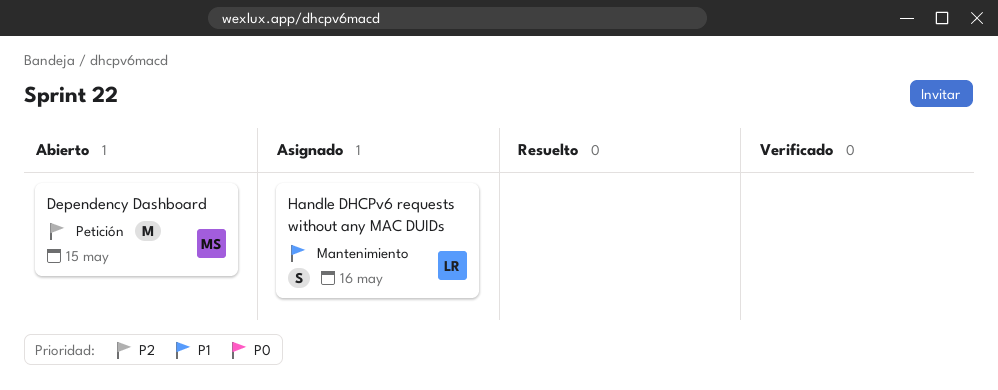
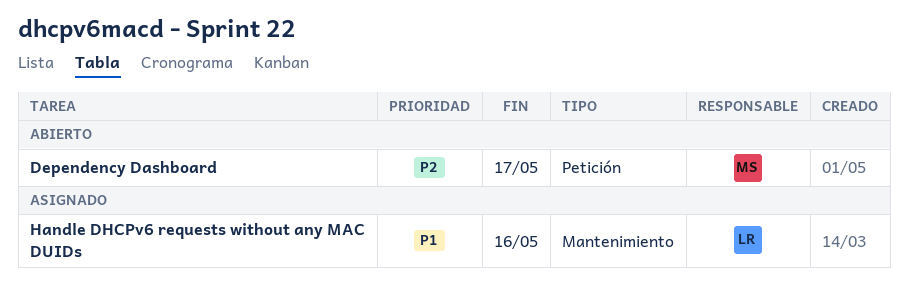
Dependency Dashboard, due: May 15 -> May 17

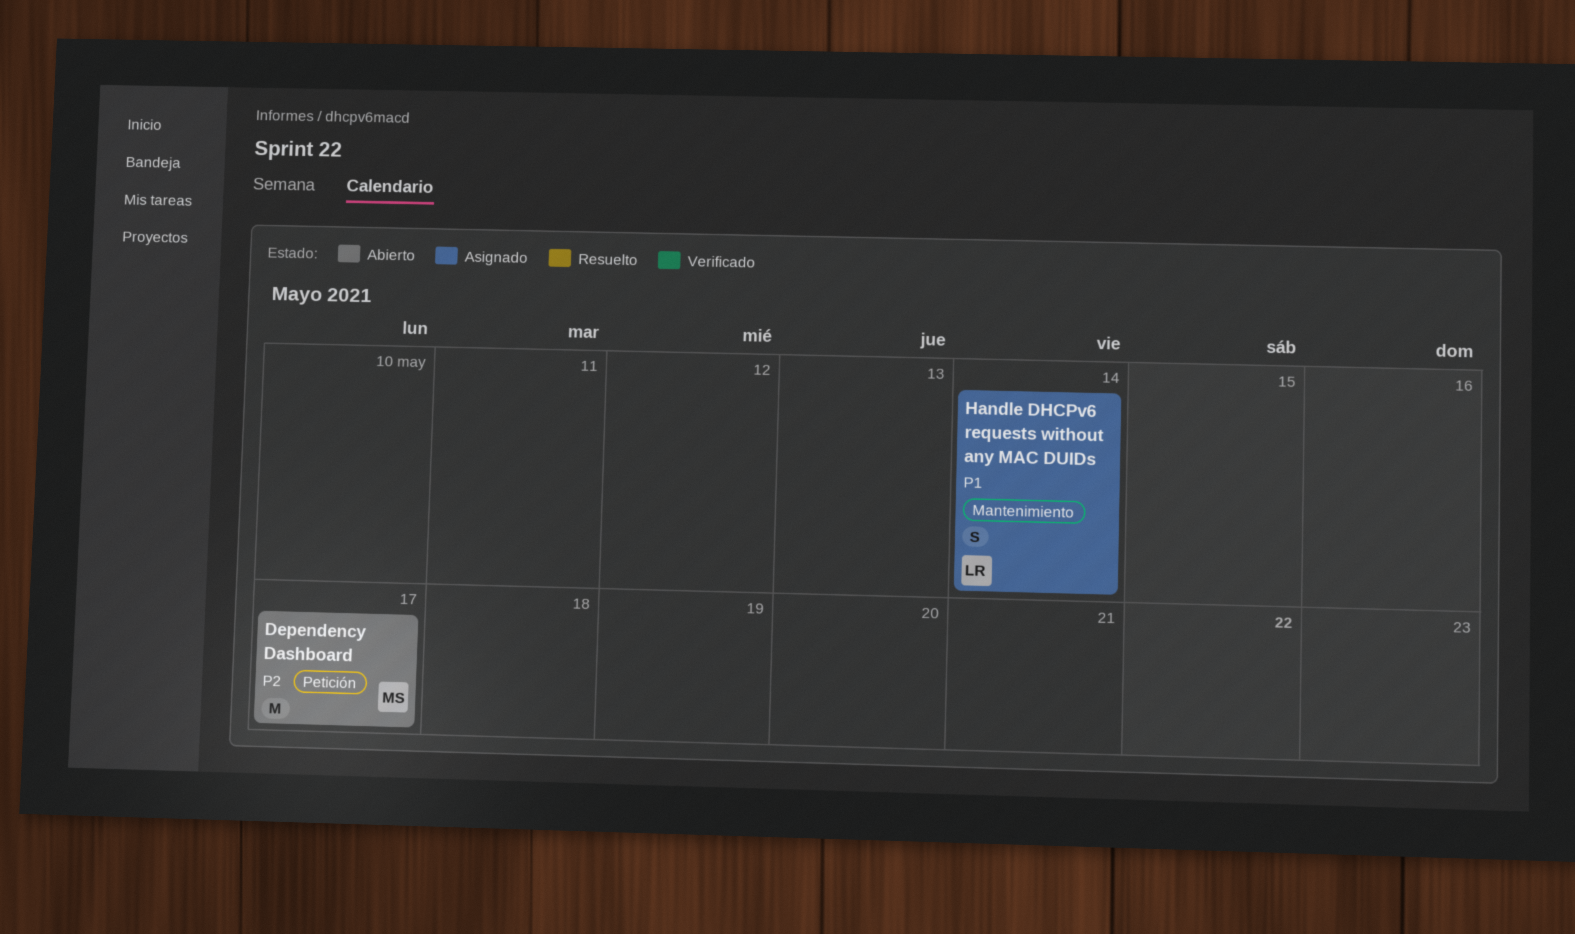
Handle DHCPv6 requests without any MAC DUIDs, due: May 16 -> May 14

